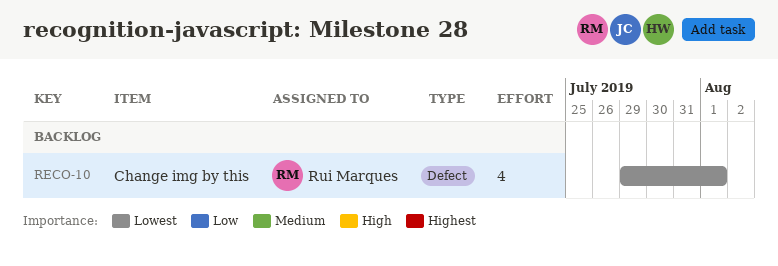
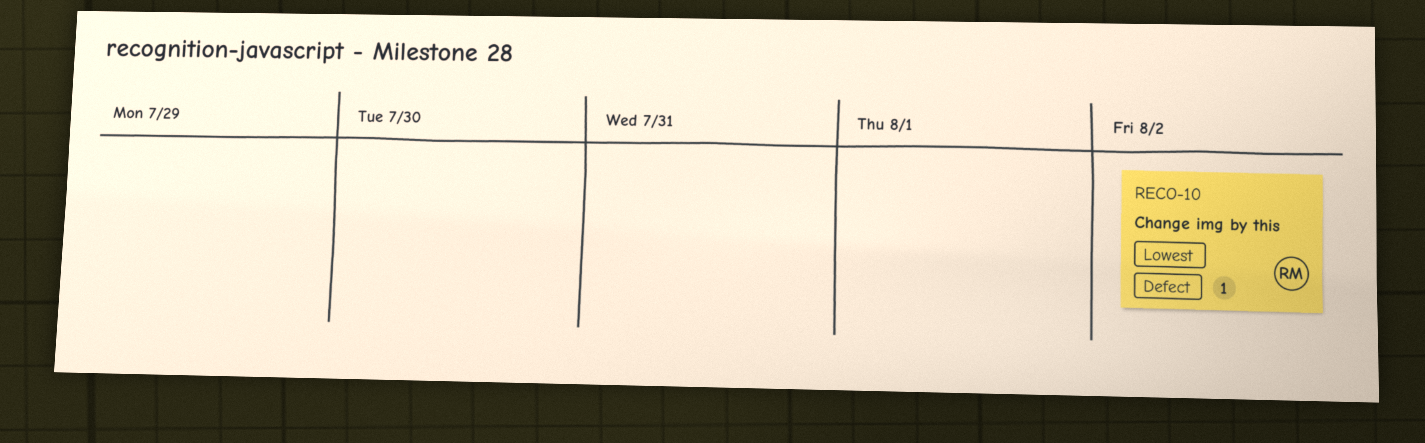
RECO-10, estimate: 4 -> 1
RECO-10, due: Aug 1 -> Aug 2

